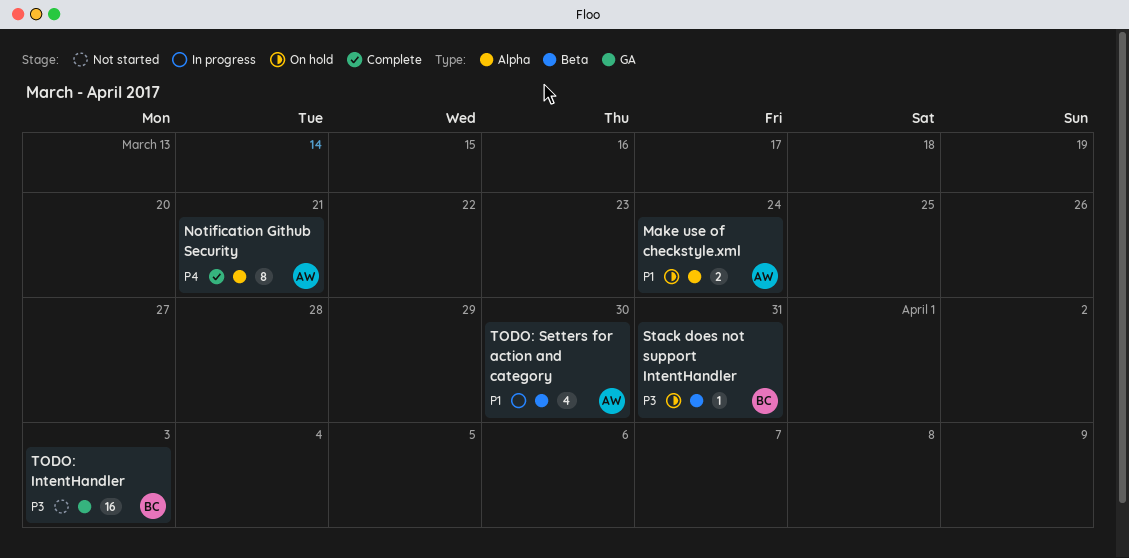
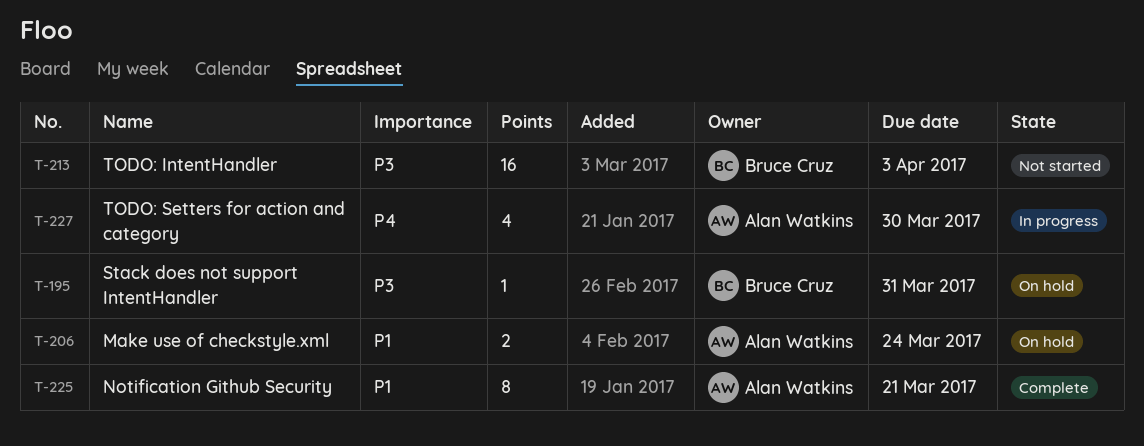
Notification Github Security, priority: P4 -> P1
TODO: Setters for action and category, priority: P1 -> P4

